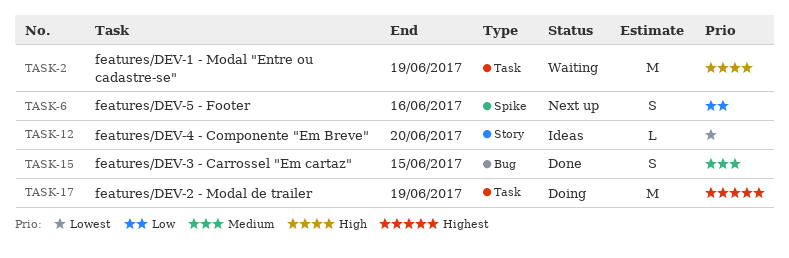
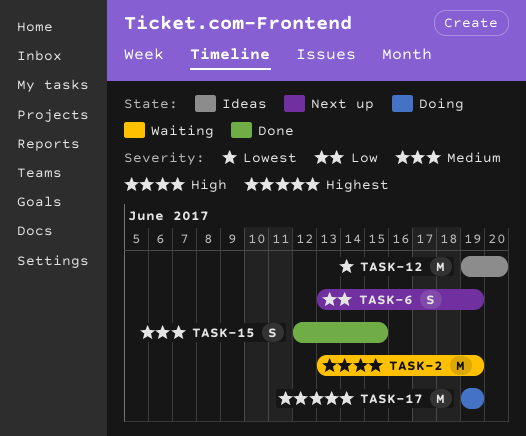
TASK-6, due: Jun 16 -> Jun 19
TASK-12, estimate: L -> M

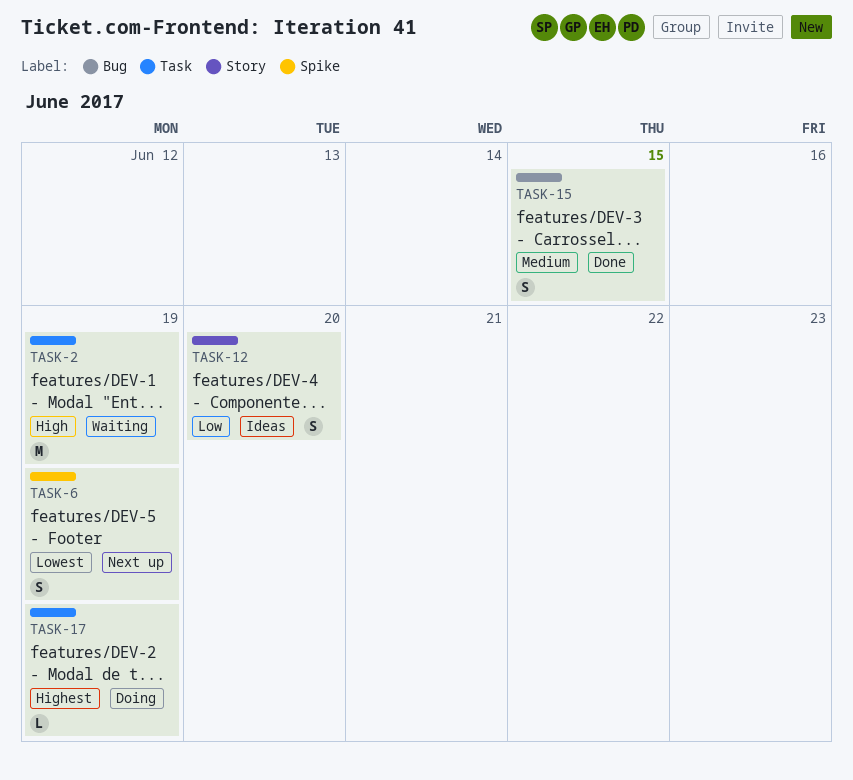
TASK-6, priority: Low -> Lowest
TASK-12, priority: Lowest -> Low
TASK-12, estimate: M -> S
TASK-17, estimate: M -> L

